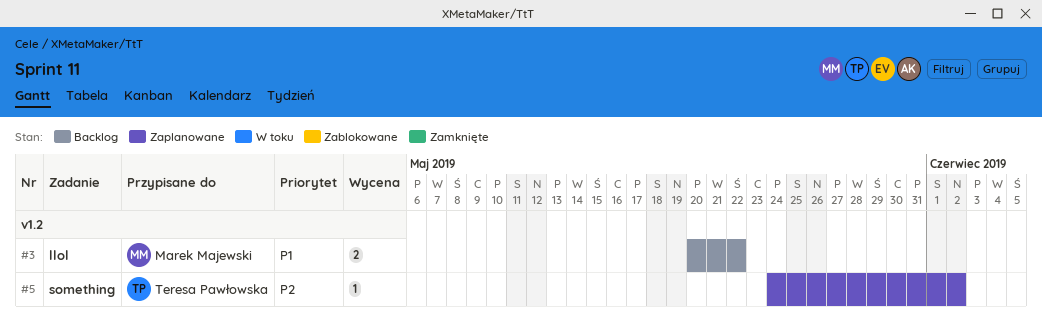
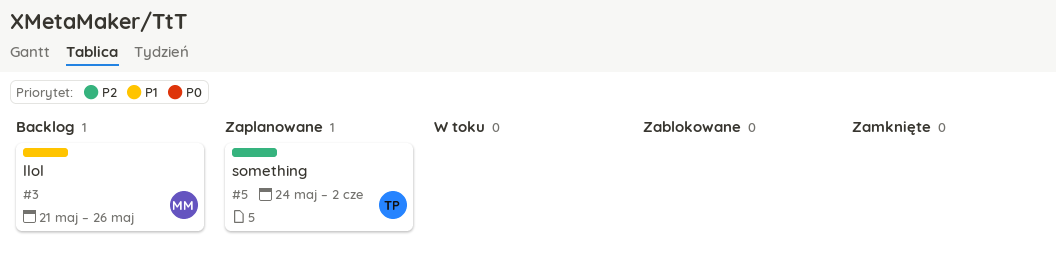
#3, start: May 20 -> May 21
#3, due: May 22 -> May 26

